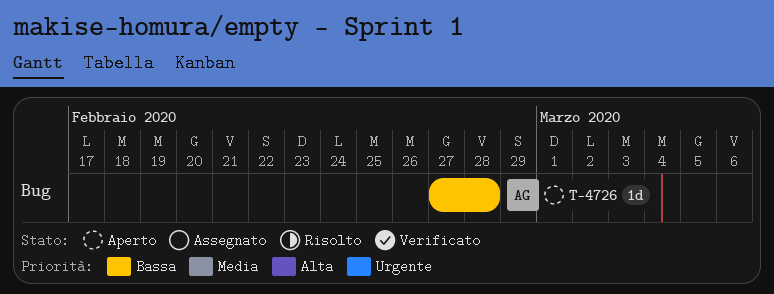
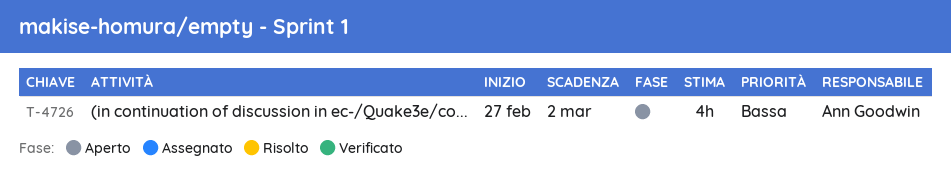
T-4726, estimate: 1d -> 4h
T-4726, due: Feb 28 -> Mar 2

